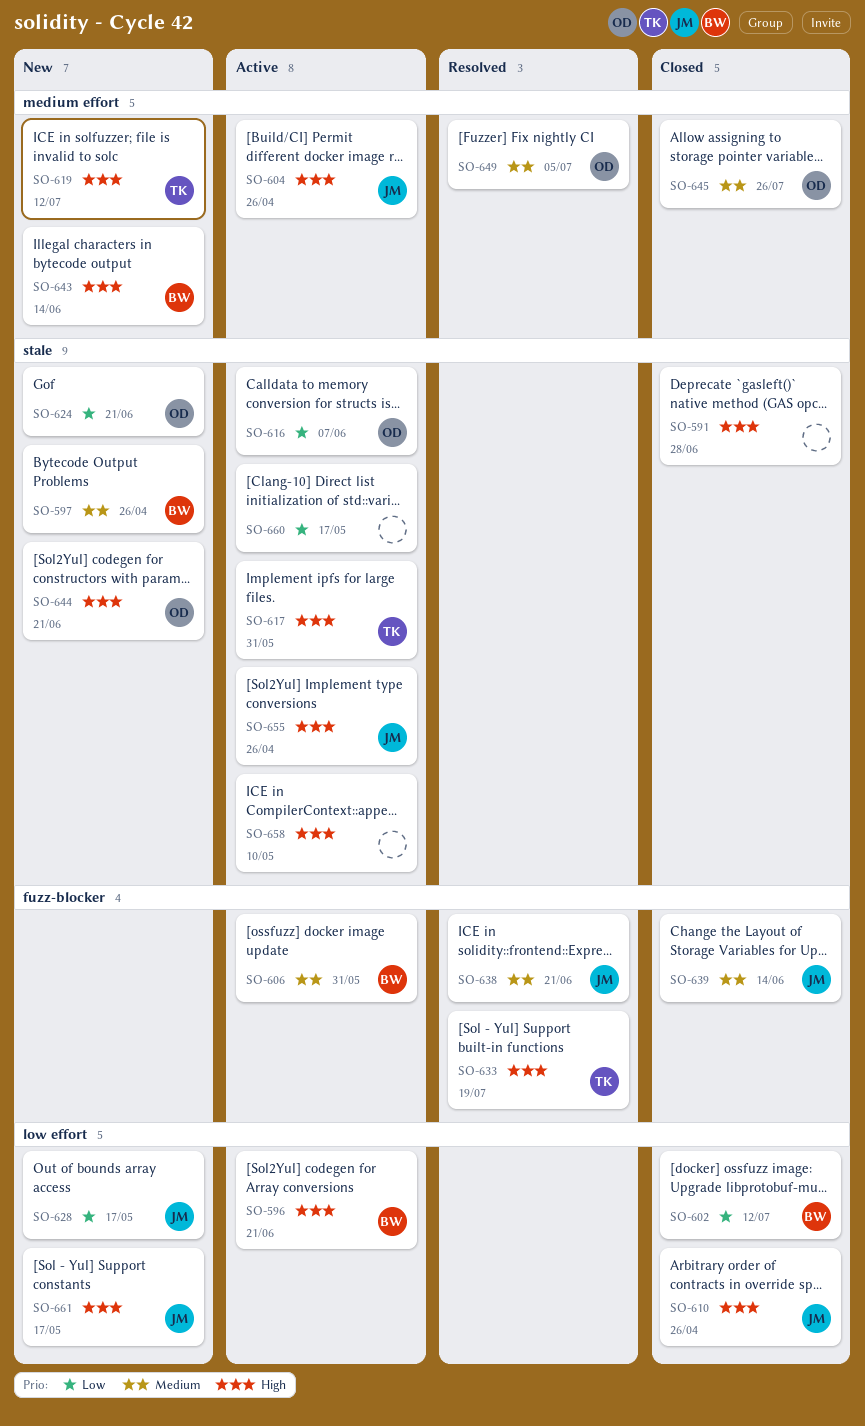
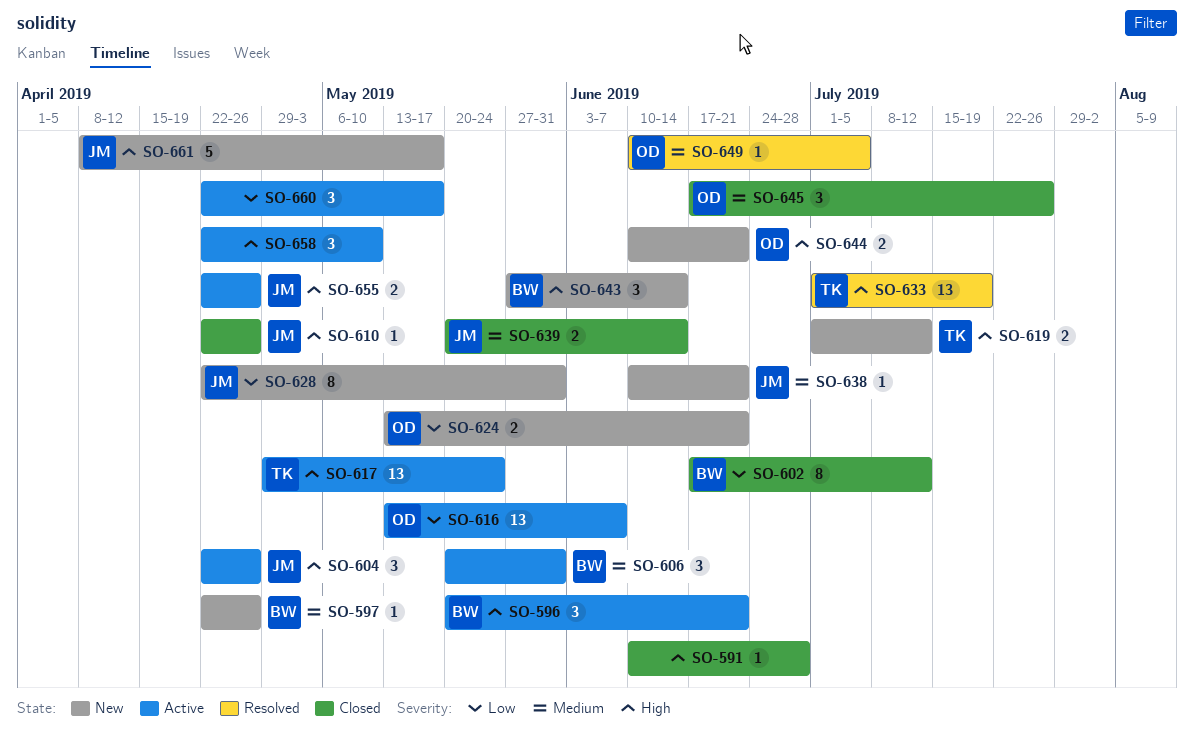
SO-617, due: May 31 -> May 24
SO-628, due: May 17 -> May 31
SO-638, status: Resolved -> New

